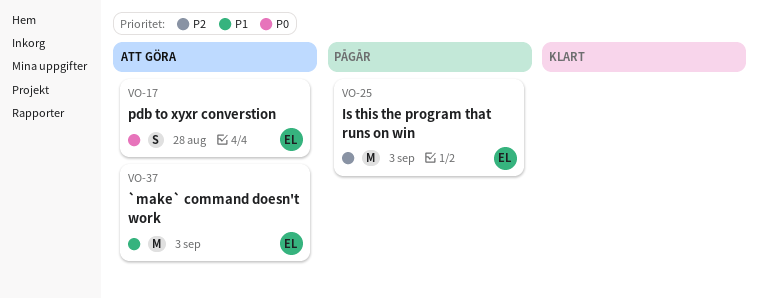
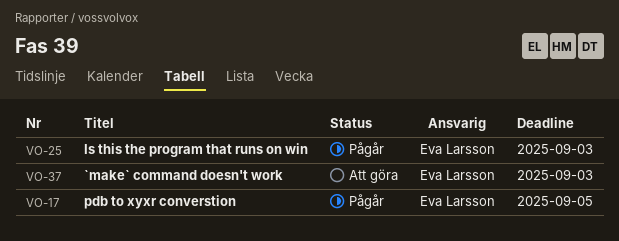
VO-17, status: Att göra -> Pågår
VO-17, due: Aug 28 -> Sep 5

